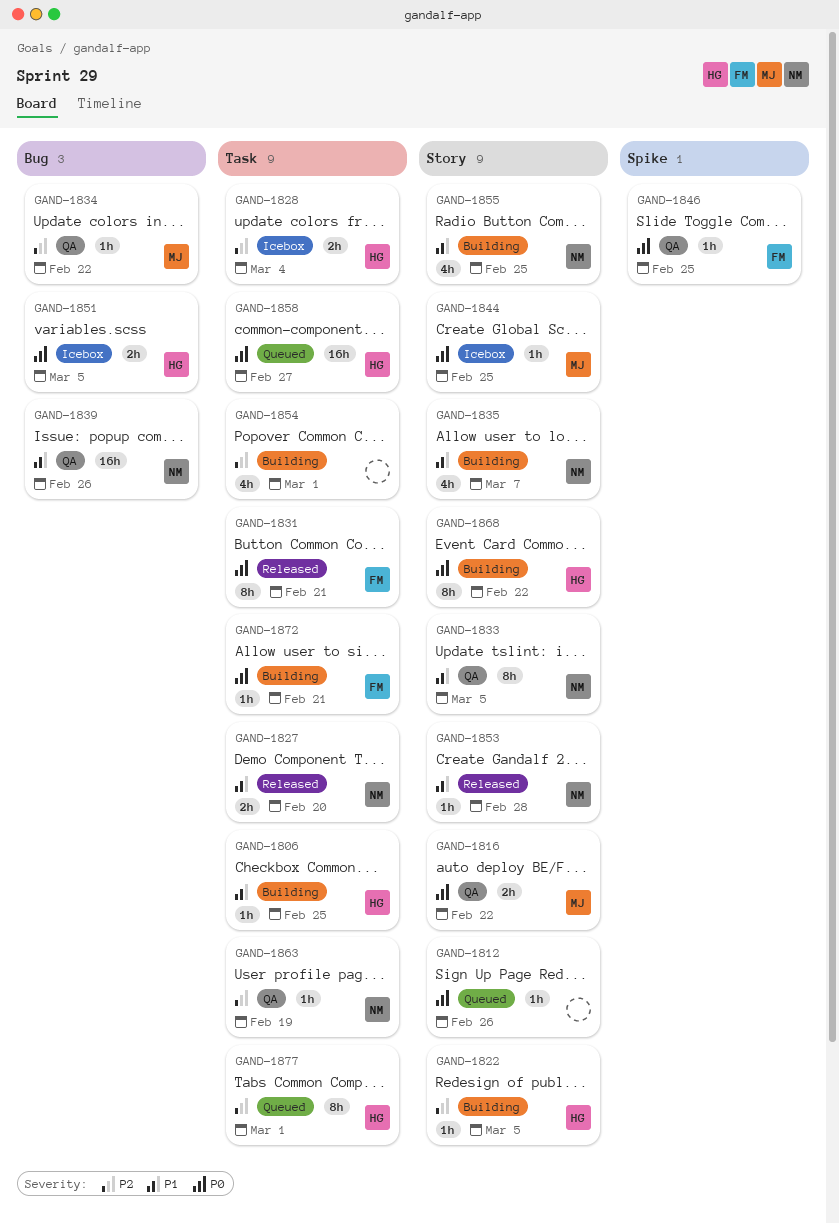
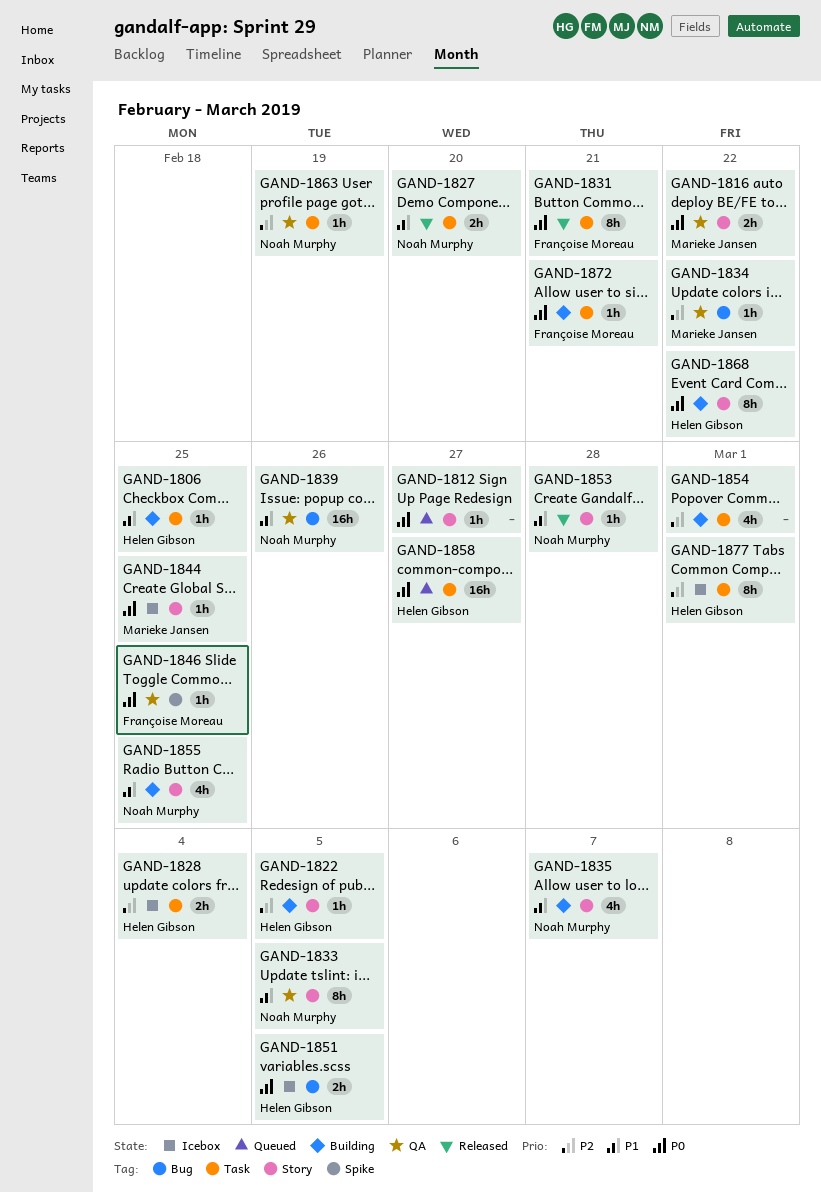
GAND-1812, due: Feb 26 -> Feb 27
GAND-1877, status: Queued -> Icebox

